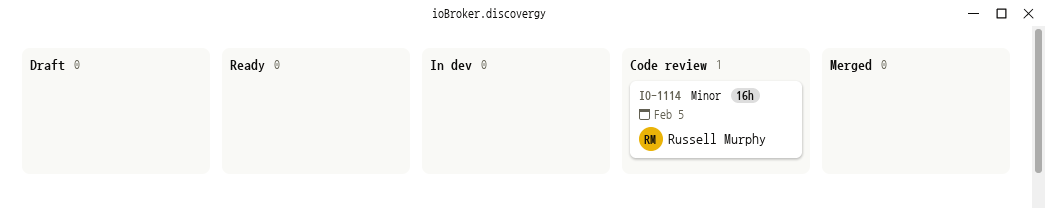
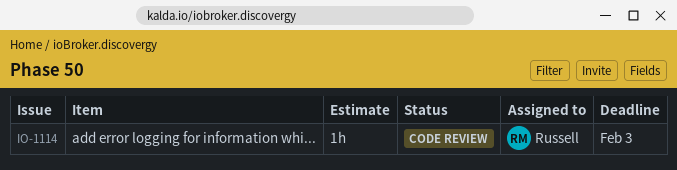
IO-1114, estimate: 16h -> 1h
IO-1114, due: Feb 5 -> Feb 3

